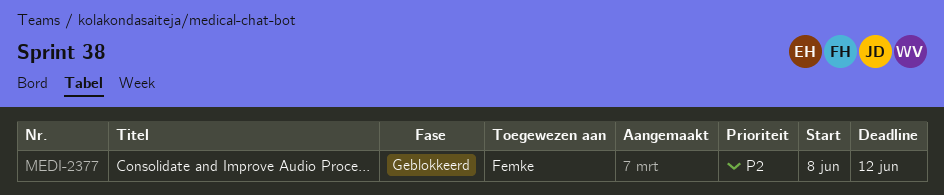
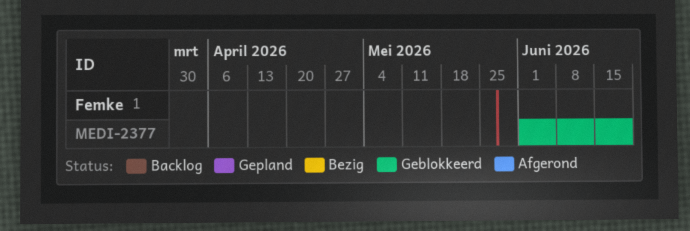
MEDI-2377, start: Jun 8 -> Jun 1
MEDI-2377, due: Jun 12 -> Jun 19

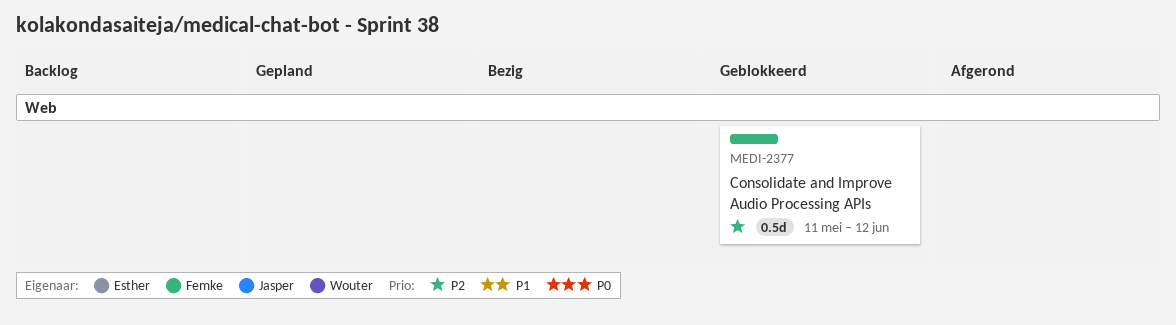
MEDI-2377, start: Jun 1 -> May 11
MEDI-2377, due: Jun 19 -> Jun 12

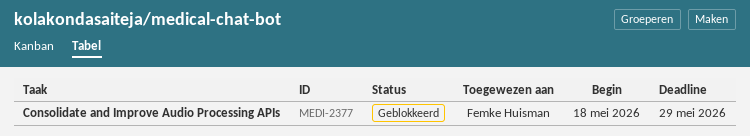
MEDI-2377, start: May 11 -> May 18
MEDI-2377, due: Jun 12 -> May 29

